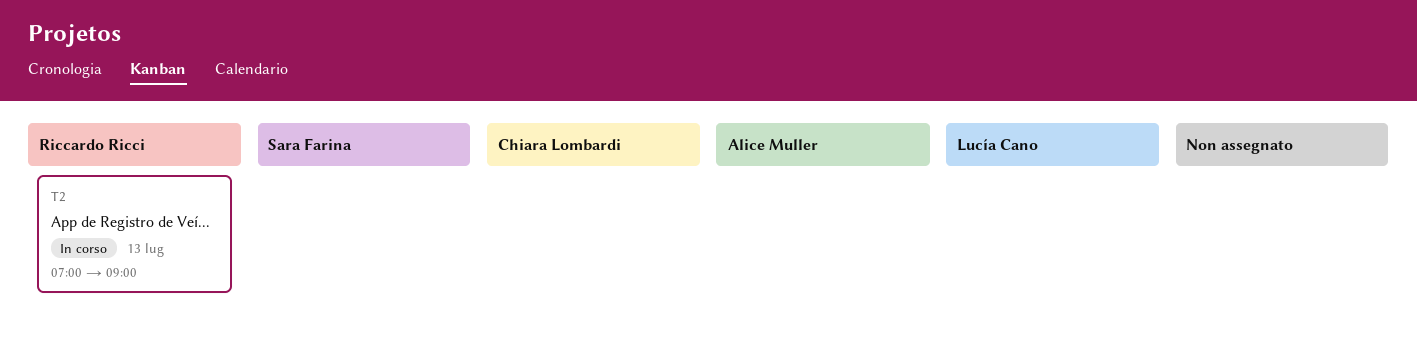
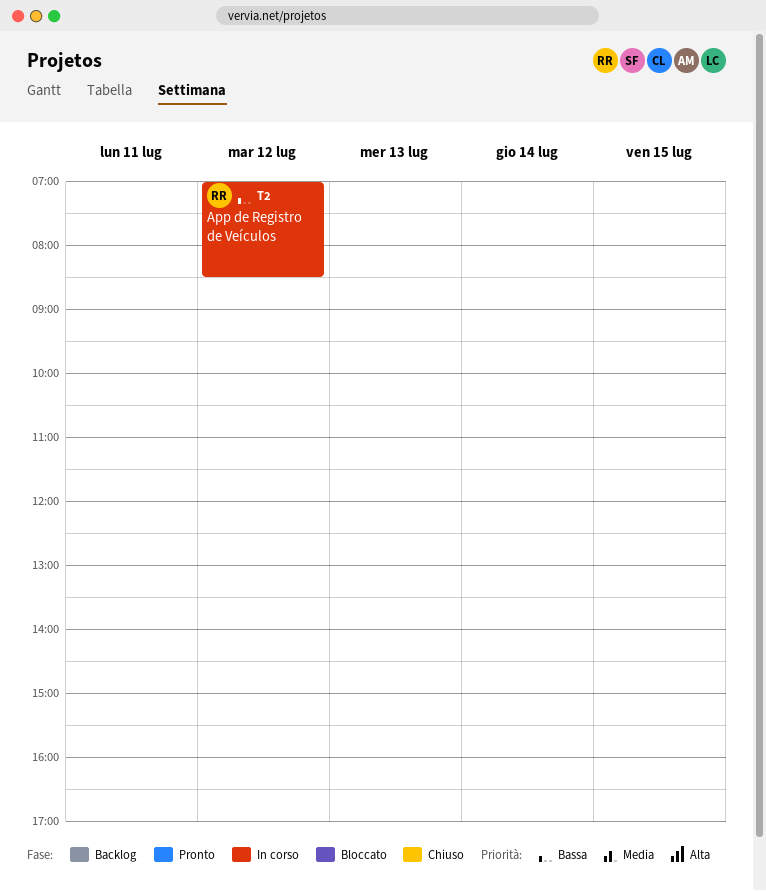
T2, day: Jul 13 -> Jul 12
T2, ends: 09:00 -> 08:30

